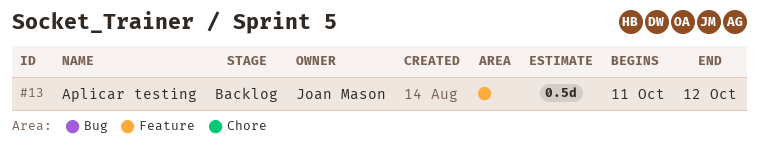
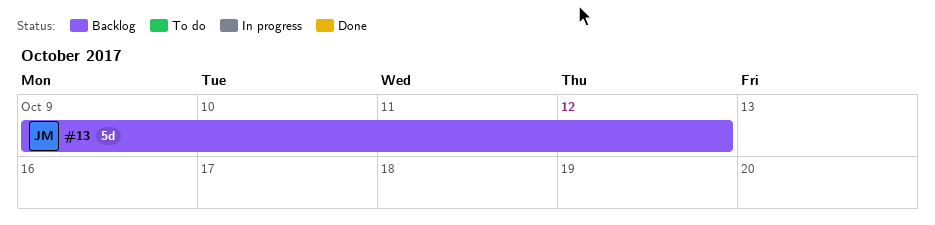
#13, estimate: 0.5d -> 5d
#13, start: Oct 11 -> Oct 9

